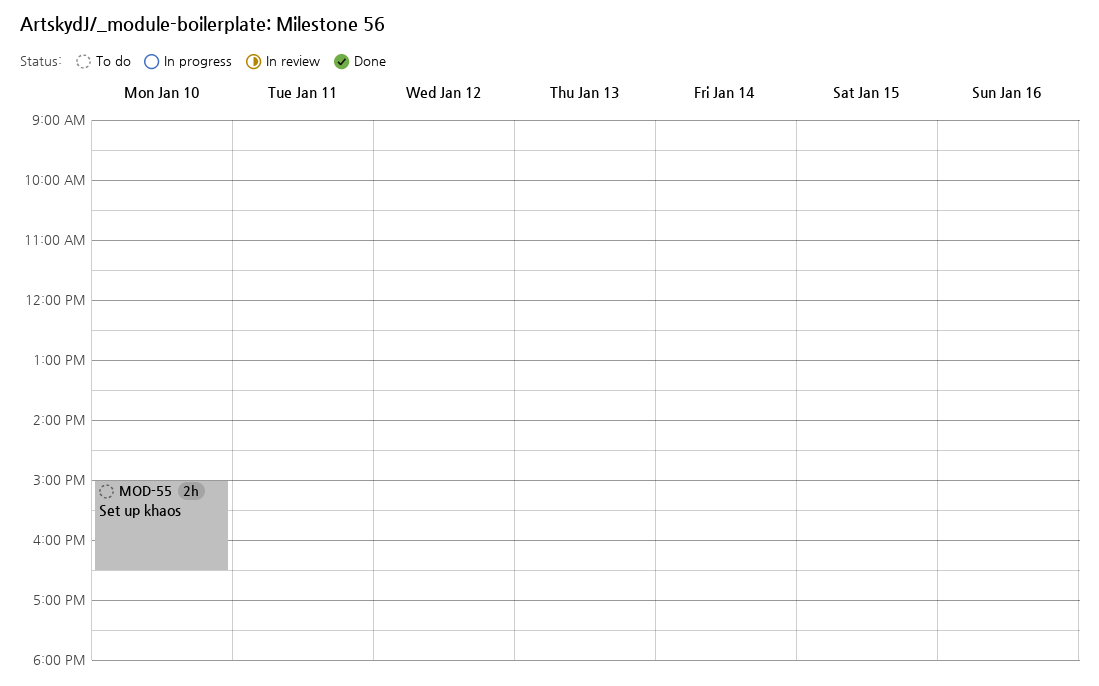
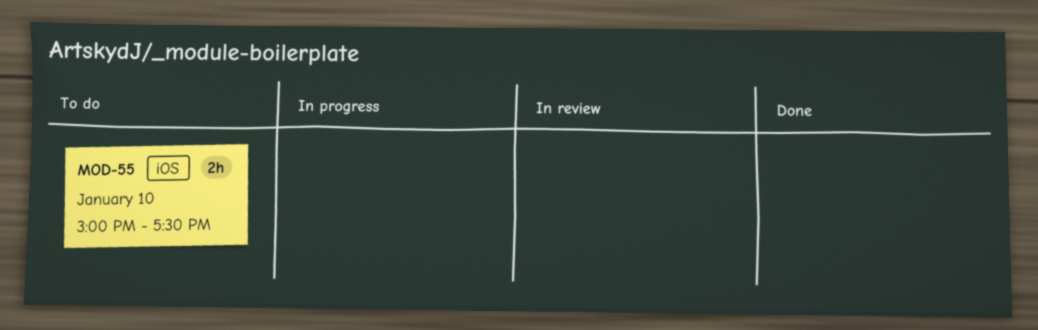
MOD-55, ends: 16:30 -> 17:30

